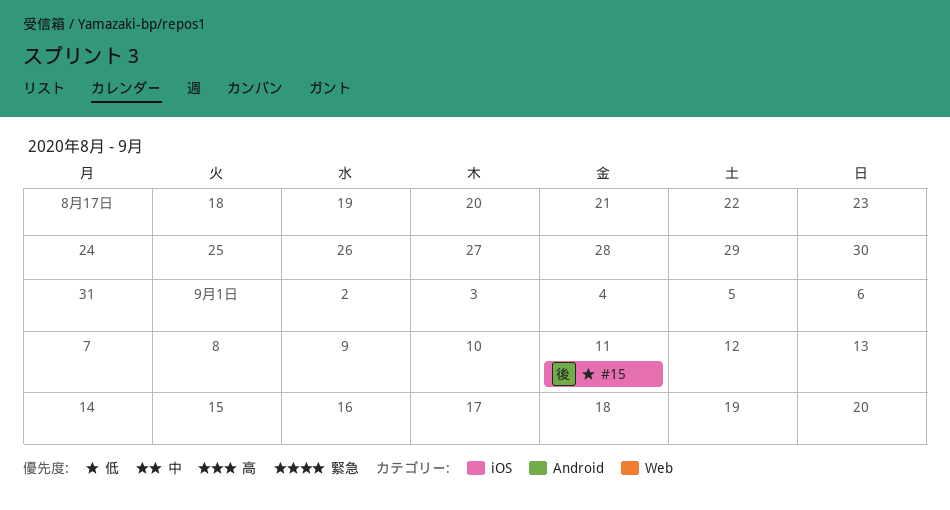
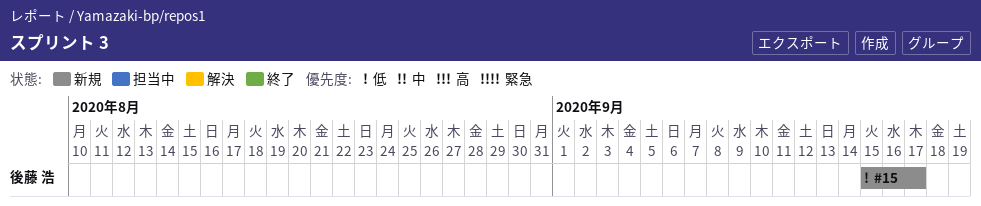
#15, start: Sep 11 -> Sep 15
#15, due: Sep 11 -> Sep 17

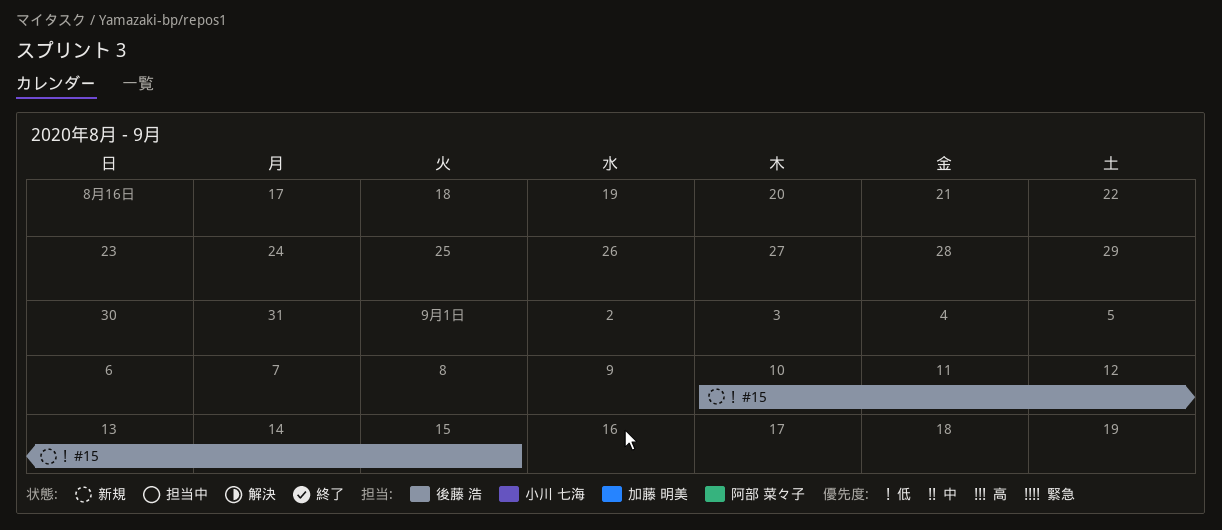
#15, start: Sep 15 -> Sep 10
#15, due: Sep 17 -> Sep 15

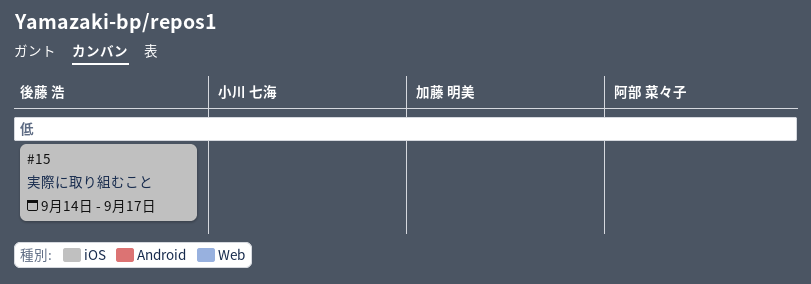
#15, start: Sep 10 -> Sep 14
#15, due: Sep 15 -> Sep 17

